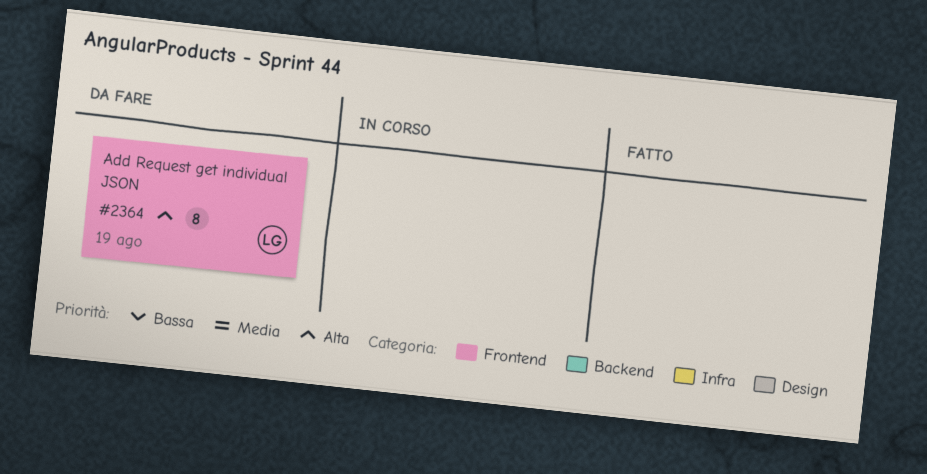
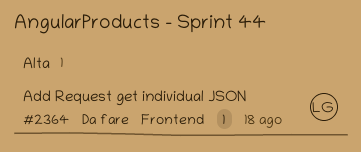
#2364, estimate: 8 -> 1
#2364, due: Aug 19 -> Aug 18

